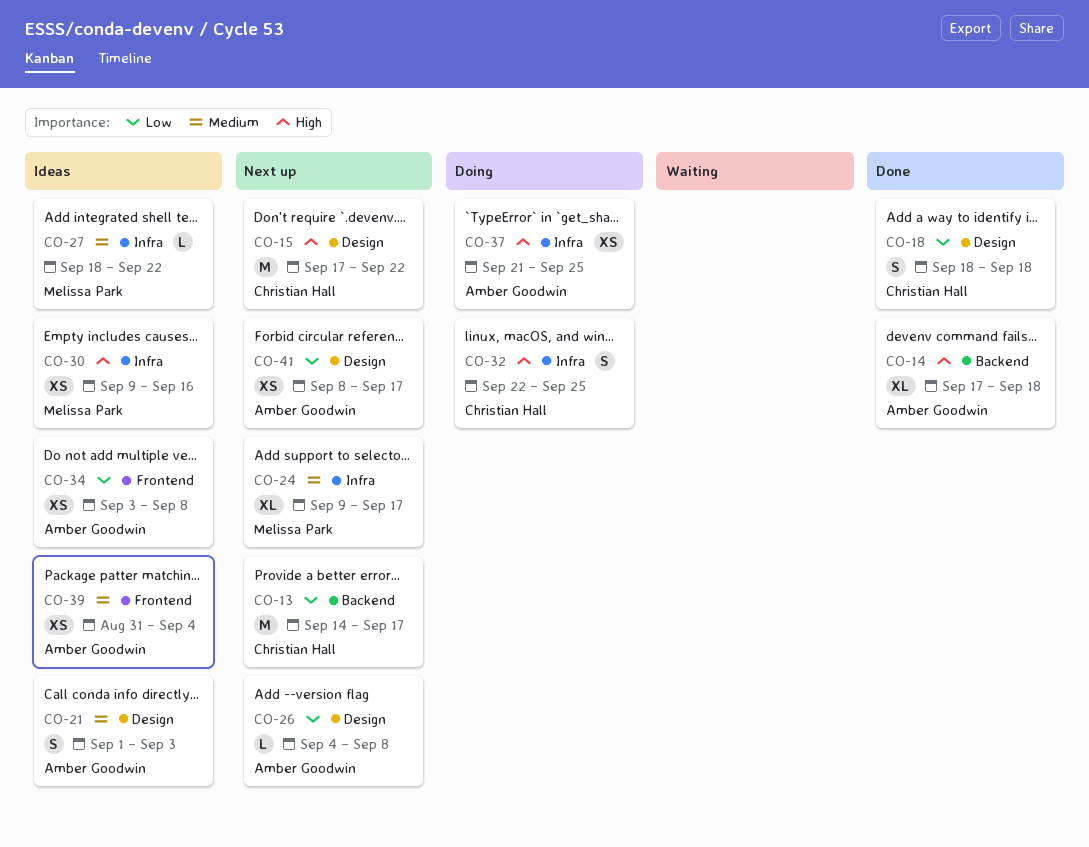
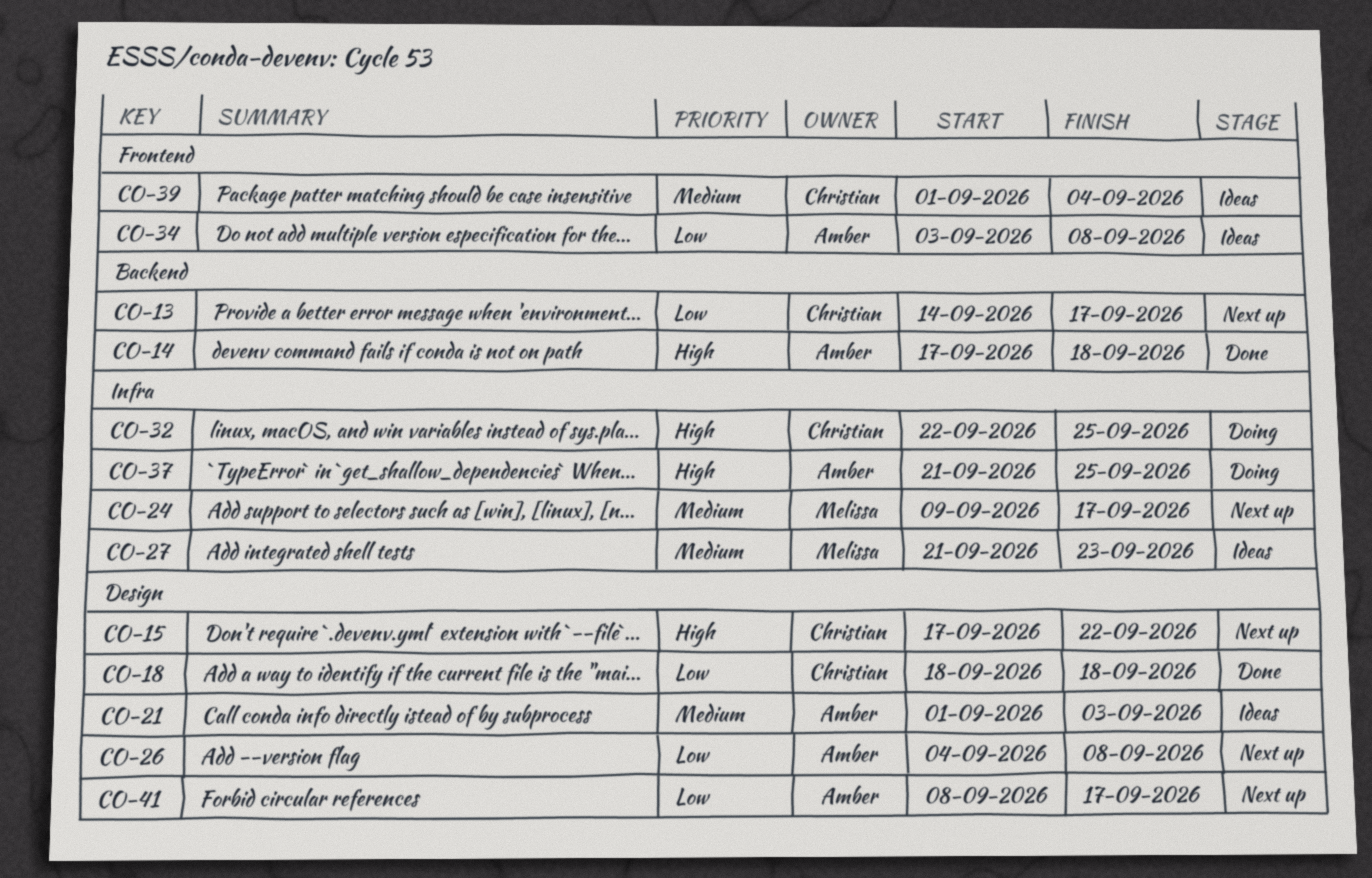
CO-27, start: Sep 18 -> Sep 21
CO-27, due: Sep 22 -> Sep 23
CO-30: present -> none
CO-39, owner: Amber Goodwin -> Christian Hall
CO-39, start: Aug 31 -> Sep 1

